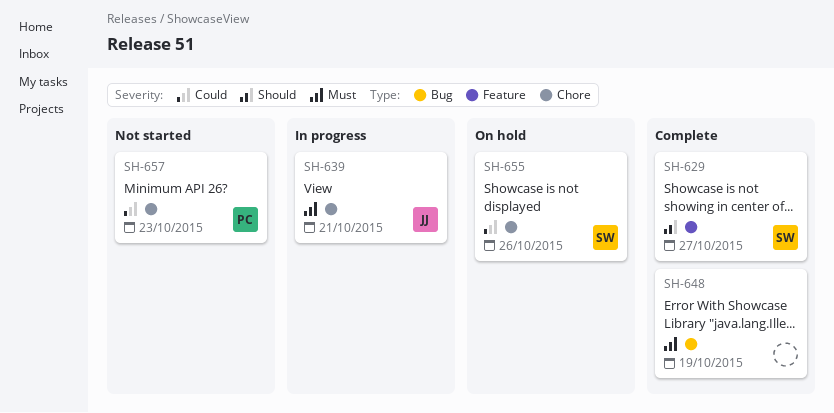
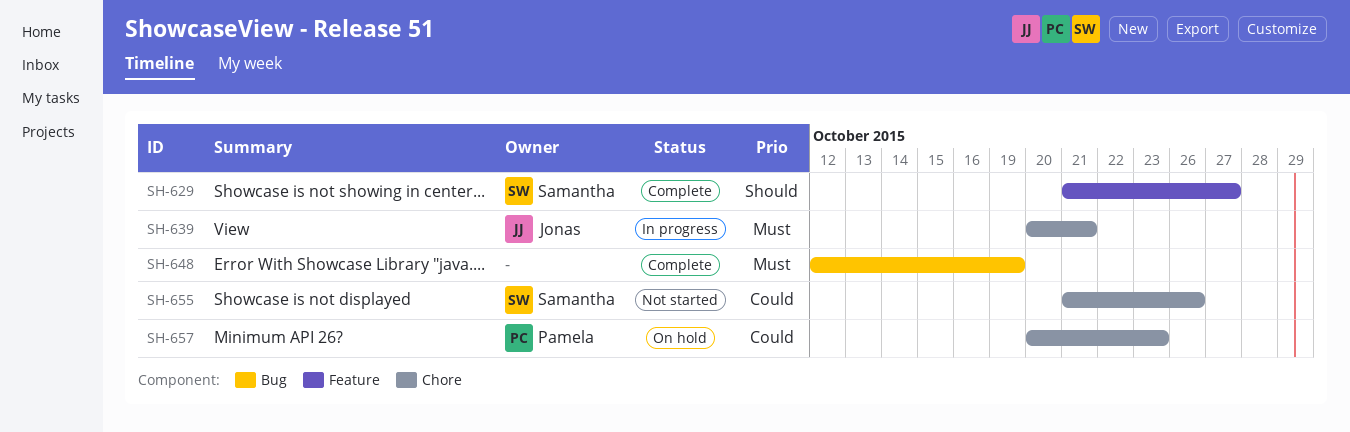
SH-655, status: On hold -> Not started
SH-657, status: Not started -> On hold

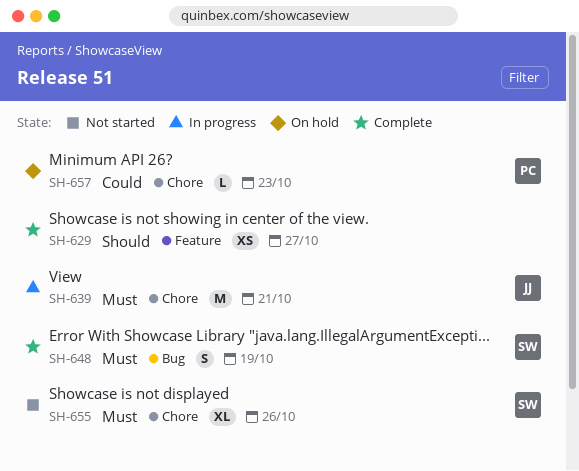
SH-629, owner: Samantha -> none
SH-648, owner: none -> Samantha
SH-655, priority: Could -> Must

